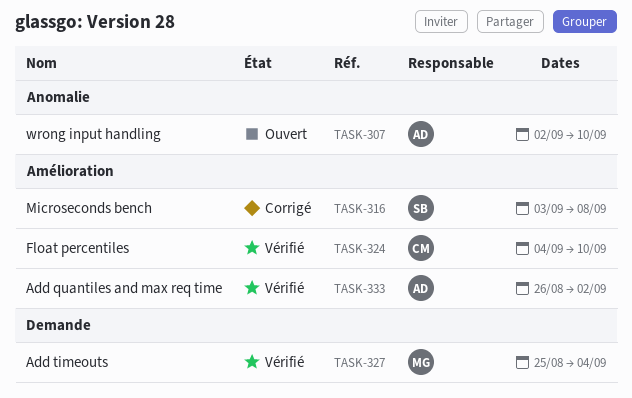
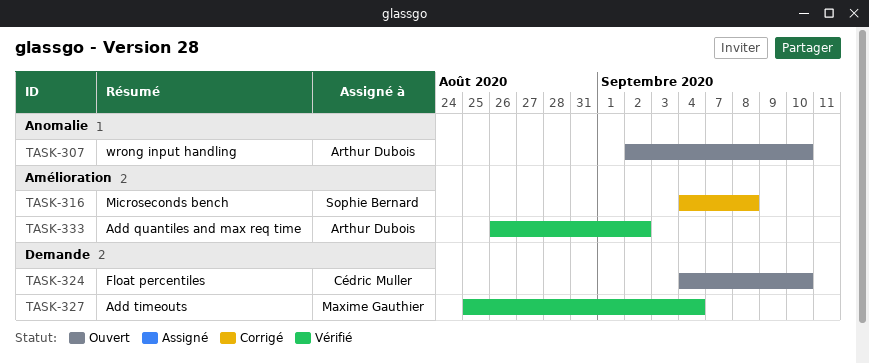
TASK-316, start: Sep 3 -> Sep 4
TASK-324, status: Vérifié -> Ouvert
TASK-324, label: Amélioration -> Demande

